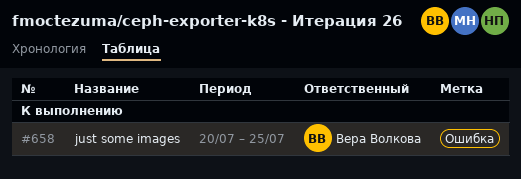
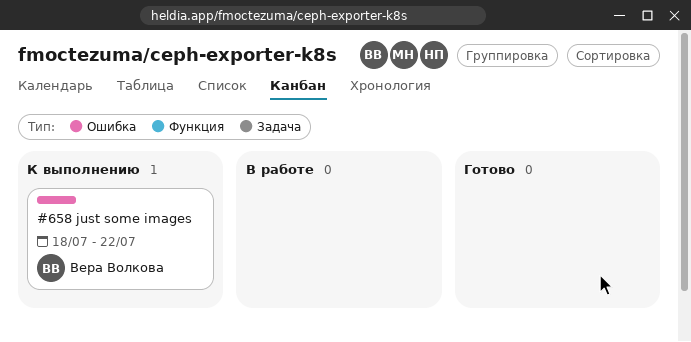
#658, start: Jul 20 -> Jul 18
#658, due: Jul 25 -> Jul 22

